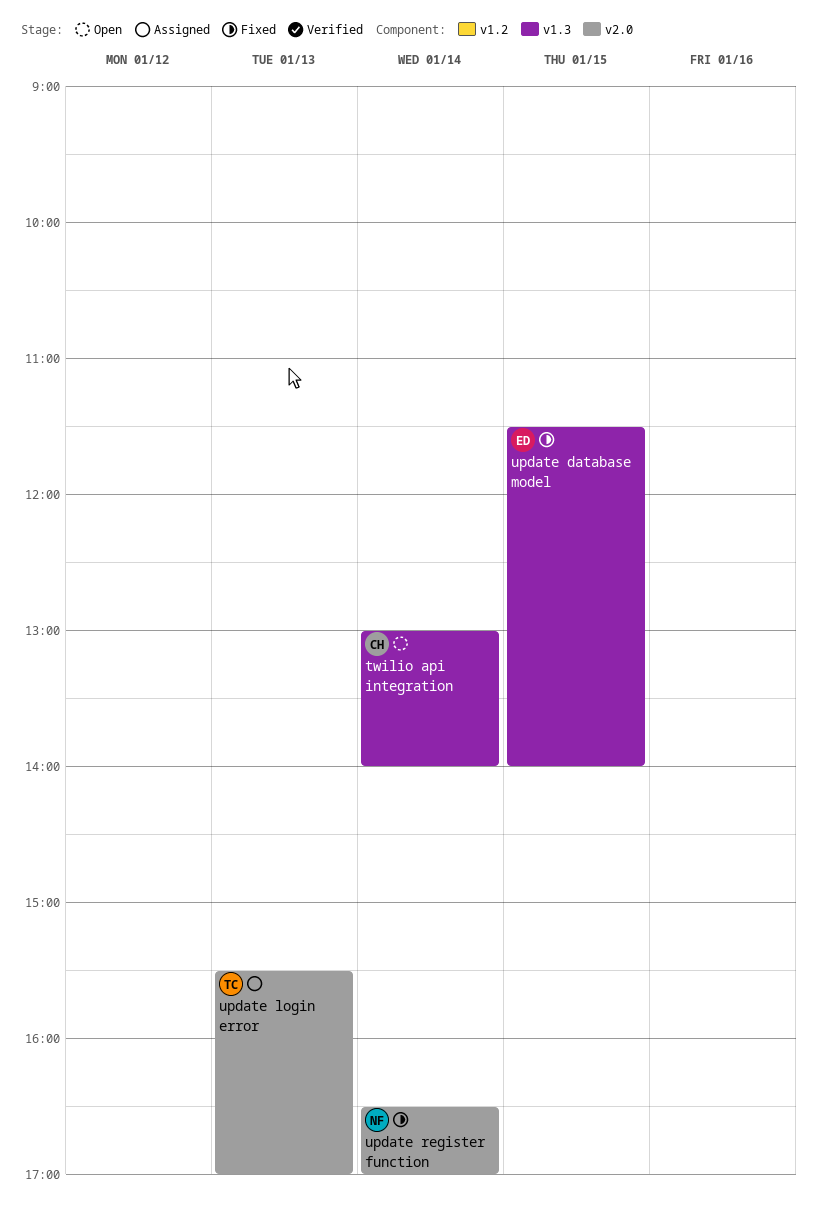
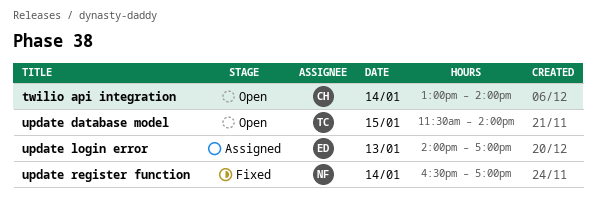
update database model, status: Fixed -> Open
update database model, owner: ED -> TC
update login error, owner: TC -> ED
update login error, begins: 15:30 -> 14:00

